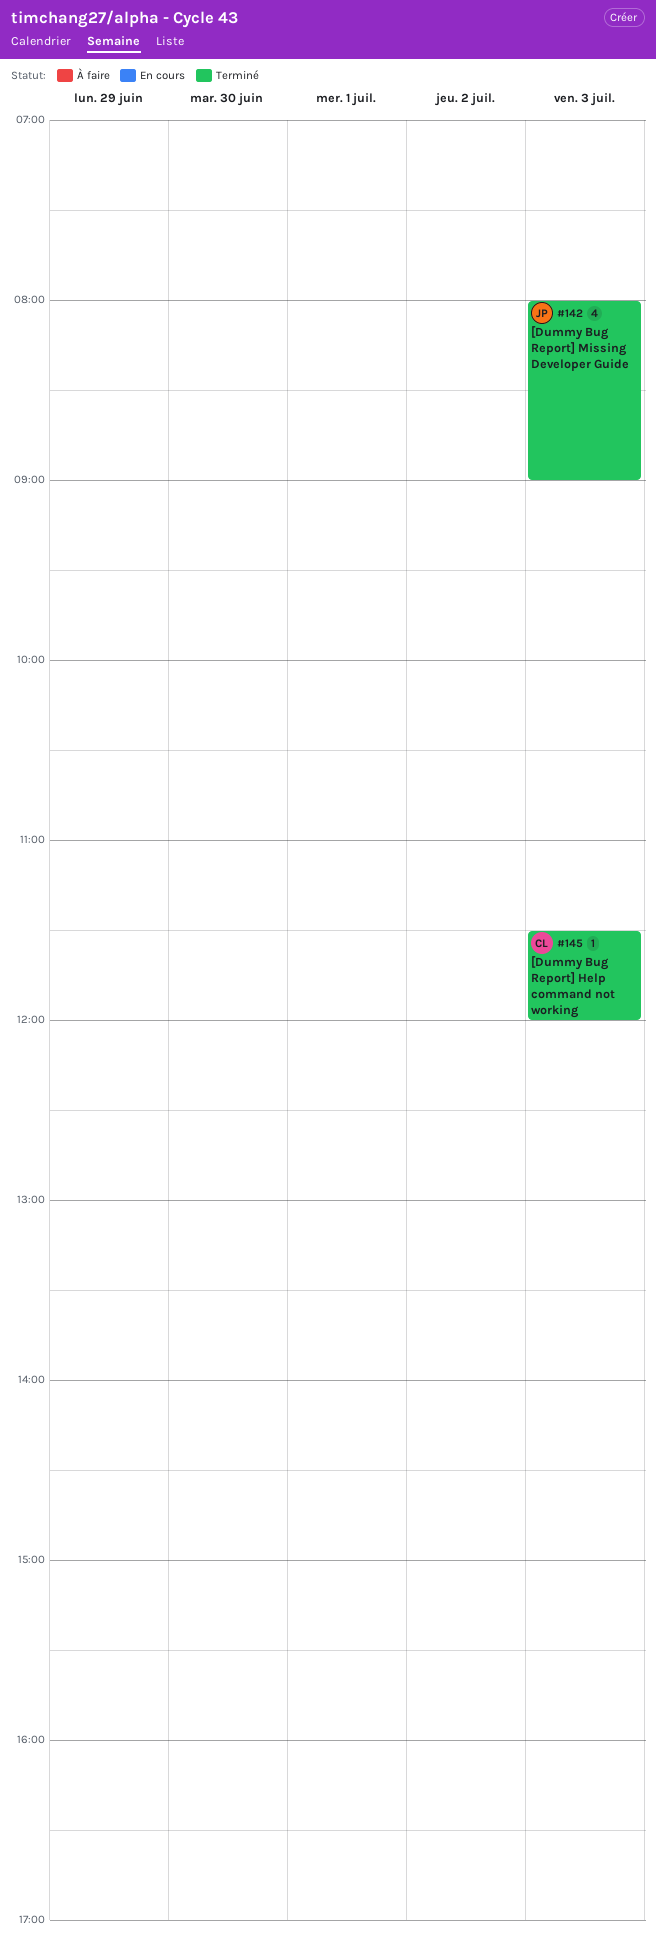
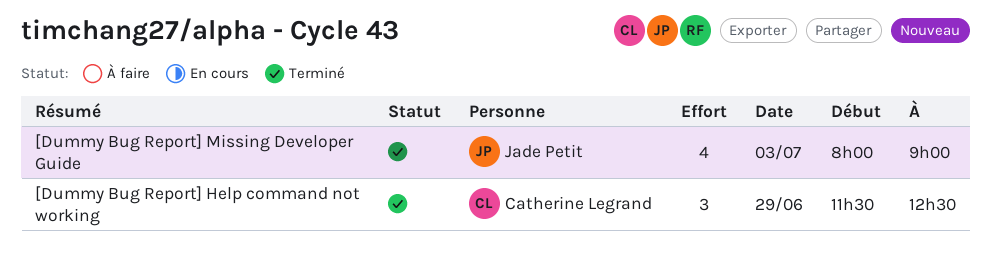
[Dummy Bug Report] Help command not working, estimate: 1 -> 3
[Dummy Bug Report] Help command not working, day: Jul 3 -> Jun 29
[Dummy Bug Report] Help command not working, ends: 12:00 -> 12:30

